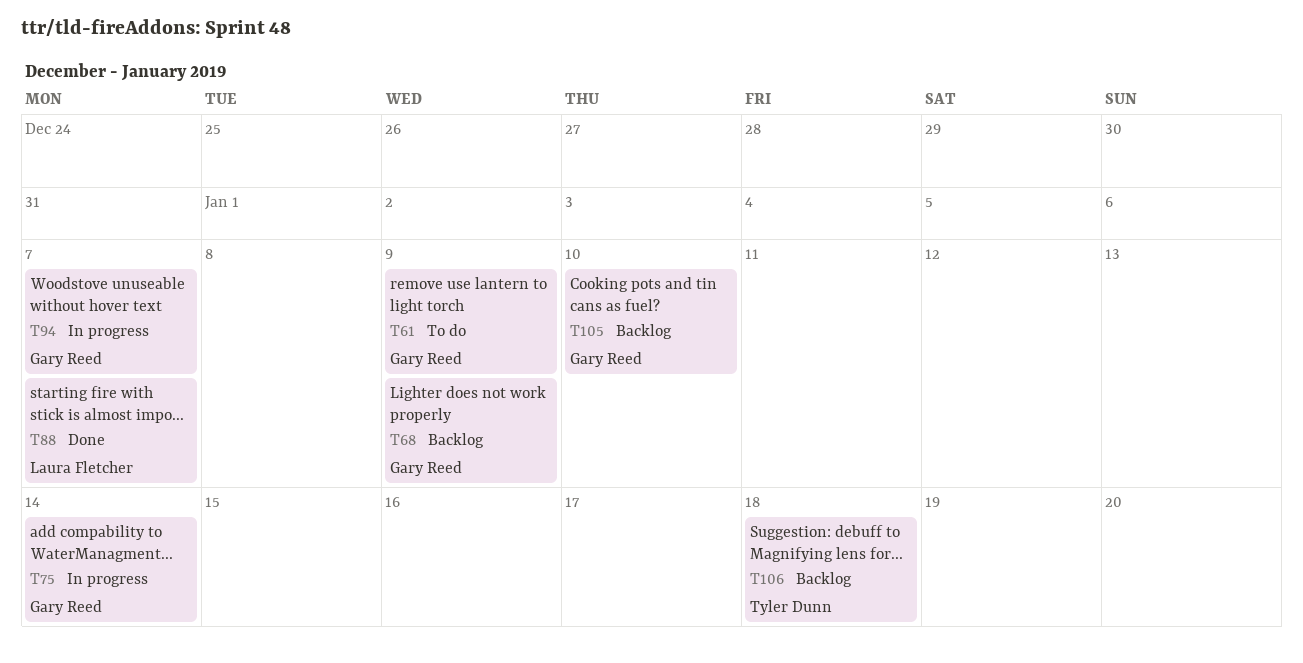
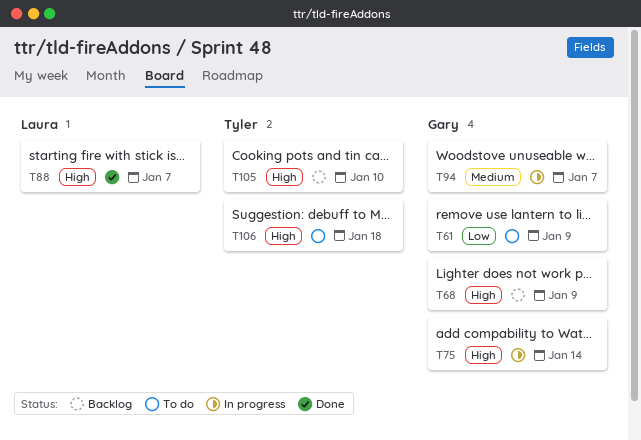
T105, owner: Gary Reed -> Tyler Dunn
T106, status: Backlog -> To do

